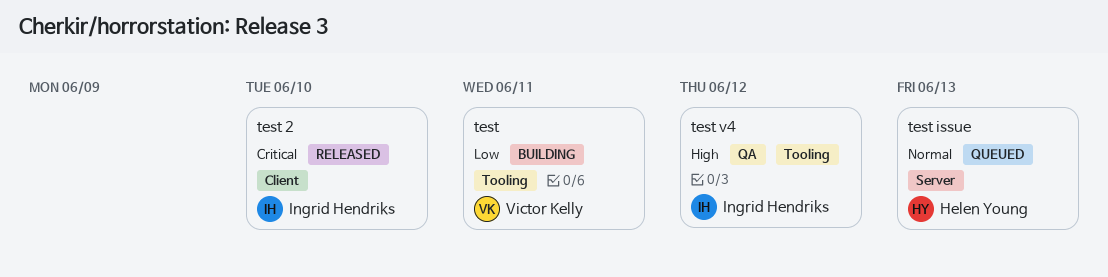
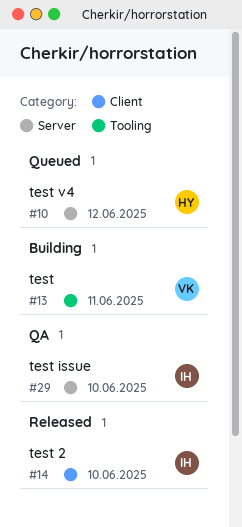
test issue, status: Queued -> QA
test issue, owner: Helen Young -> Ingrid Hendriks
test issue, due: Jun 13 -> Jun 10
test v4, status: QA -> Queued
test v4, owner: Ingrid Hendriks -> Helen Young
test v4, label: Tooling -> Server

